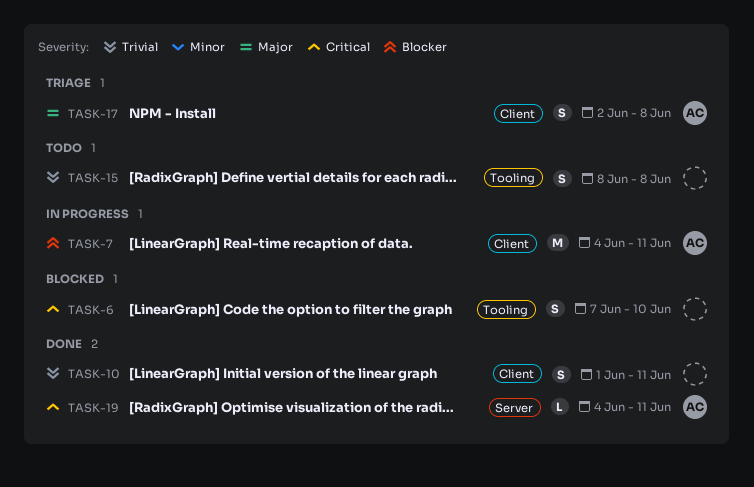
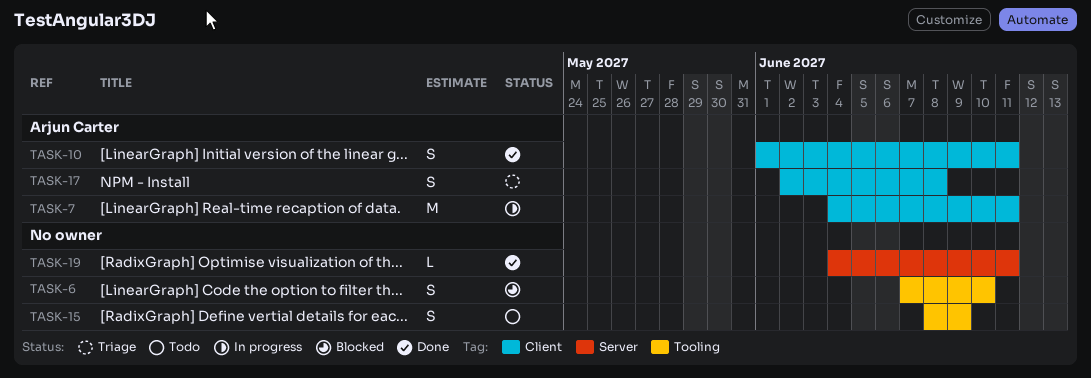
TASK-10, owner: none -> Arjun Carter
TASK-15, due: Jun 8 -> Jun 9
TASK-19, owner: Arjun Carter -> none

